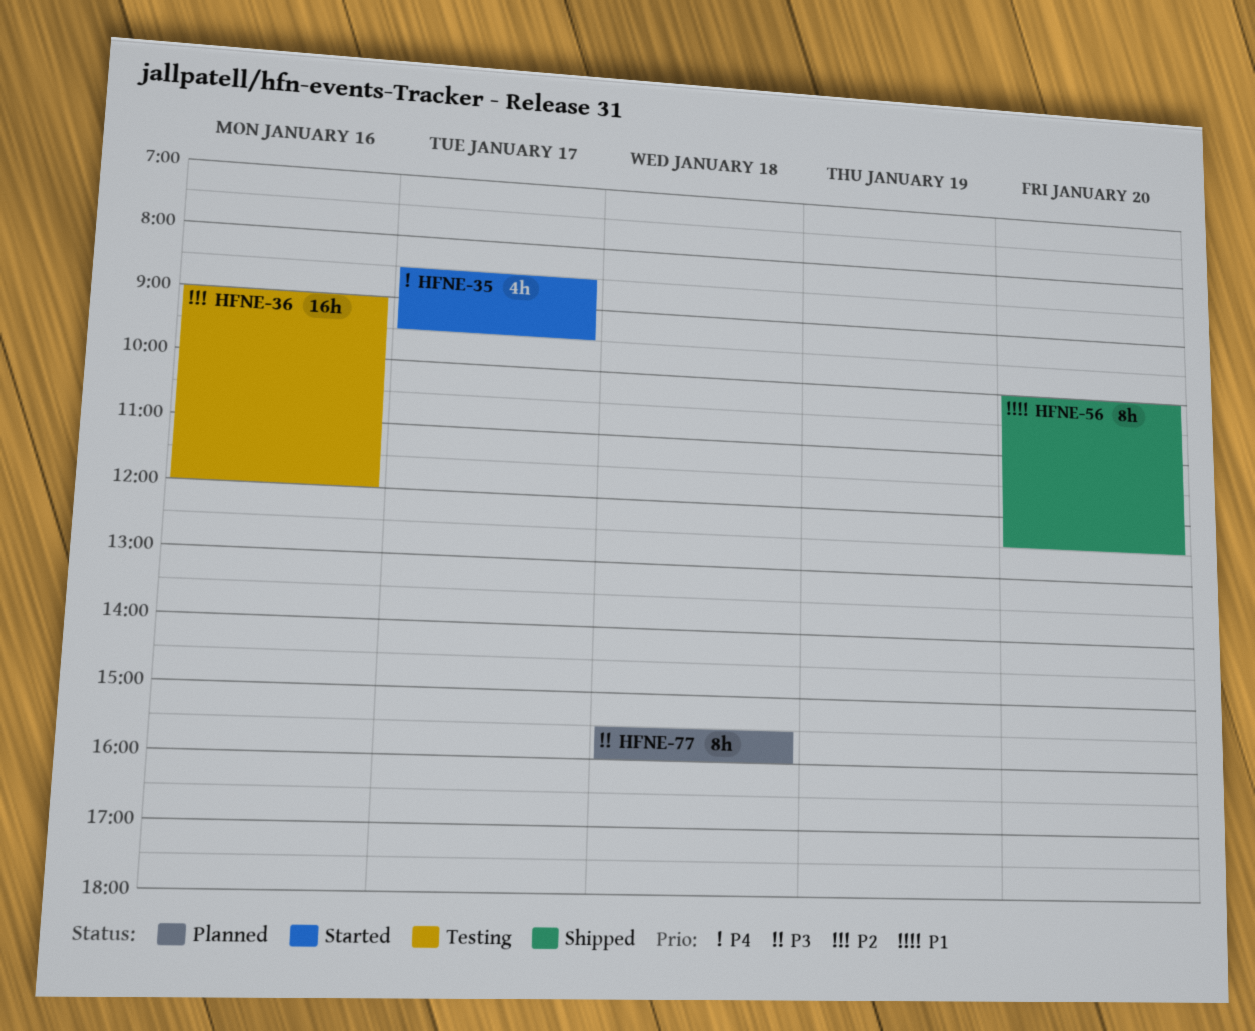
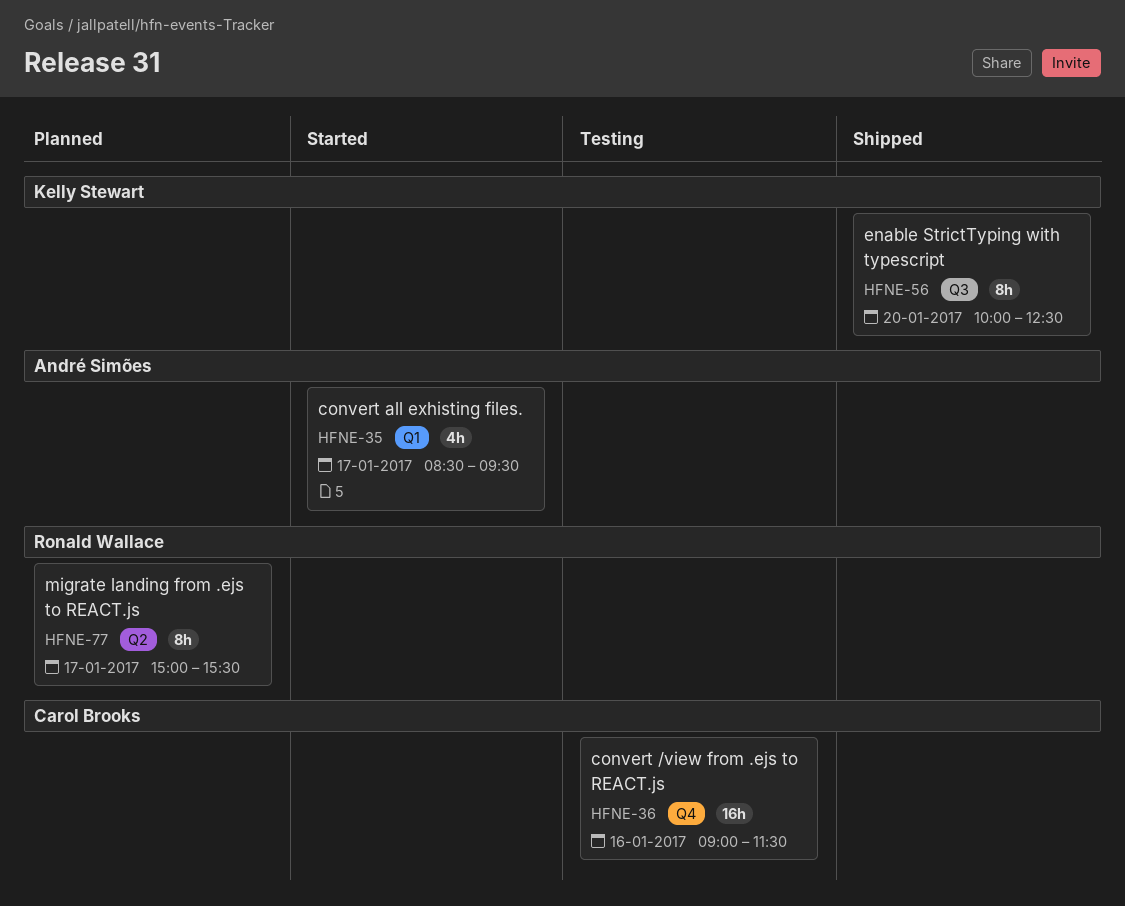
HFNE-36, ends: 12:00 -> 11:30
HFNE-77, day: Jan 18 -> Jan 17
HFNE-77, begins: 15:30 -> 15:00
HFNE-77, ends: 16:00 -> 15:30

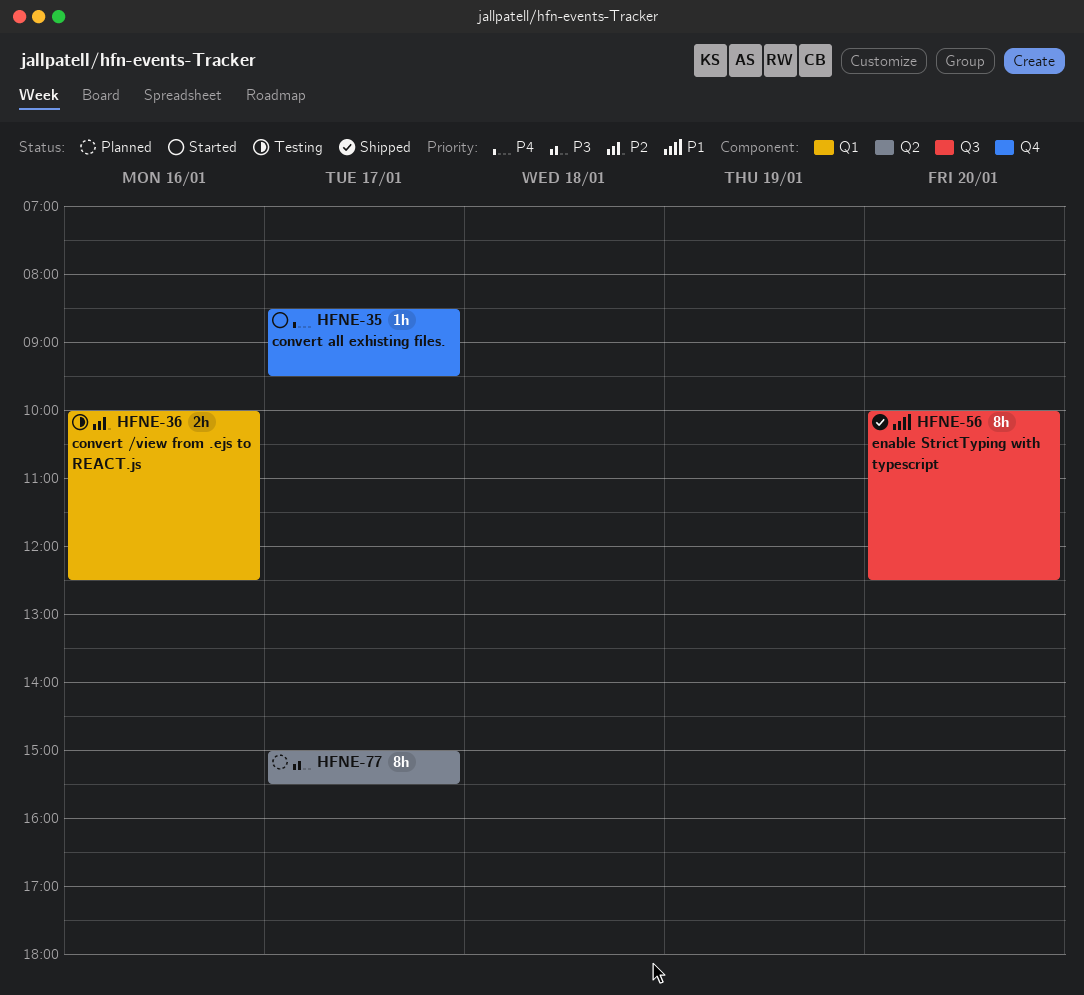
HFNE-35, label: Q1 -> Q4
HFNE-35, estimate: 4h -> 1h
HFNE-36, label: Q4 -> Q1
HFNE-36, estimate: 16h -> 2h
HFNE-36, begins: 09:00 -> 10:00
HFNE-36, ends: 11:30 -> 12:30

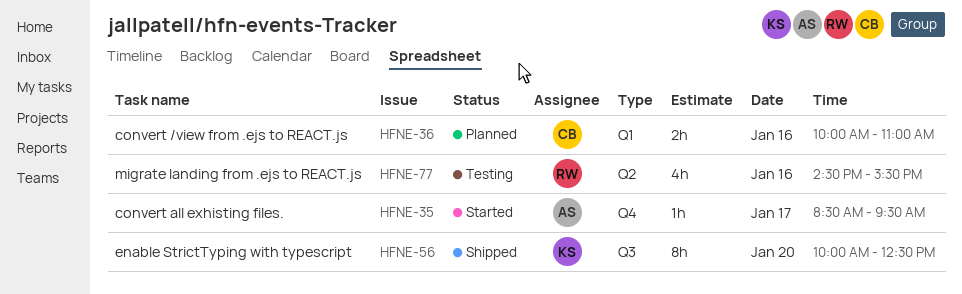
HFNE-36, status: Testing -> Planned
HFNE-36, ends: 12:30 -> 11:00
HFNE-77, status: Planned -> Testing
HFNE-77, estimate: 8h -> 4h
HFNE-77, day: Jan 17 -> Jan 16
HFNE-77, begins: 15:00 -> 14:30

